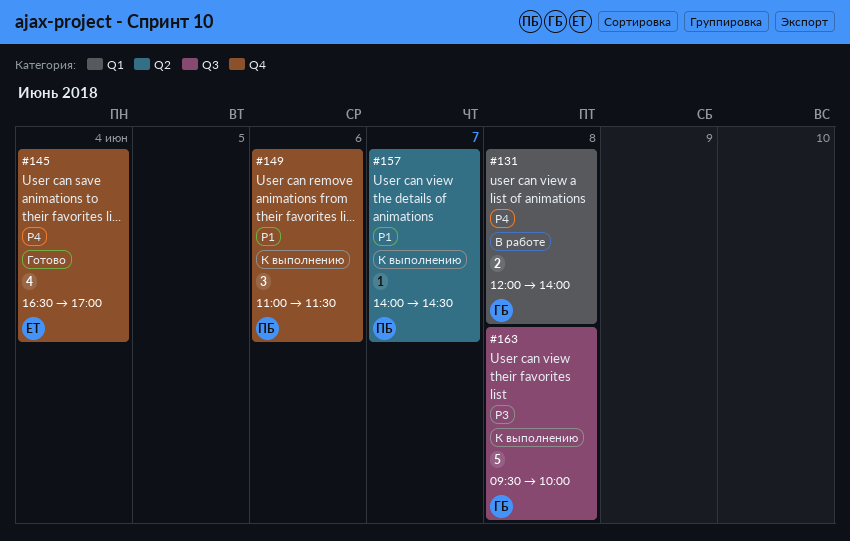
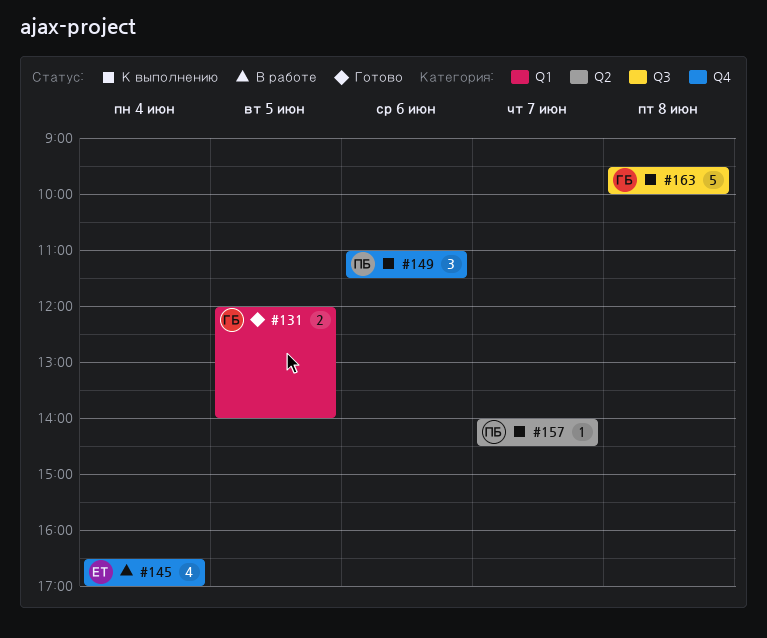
#131, status: В работе -> Готово
#131, day: Jun 8 -> Jun 5
#145, status: Готово -> В работе

